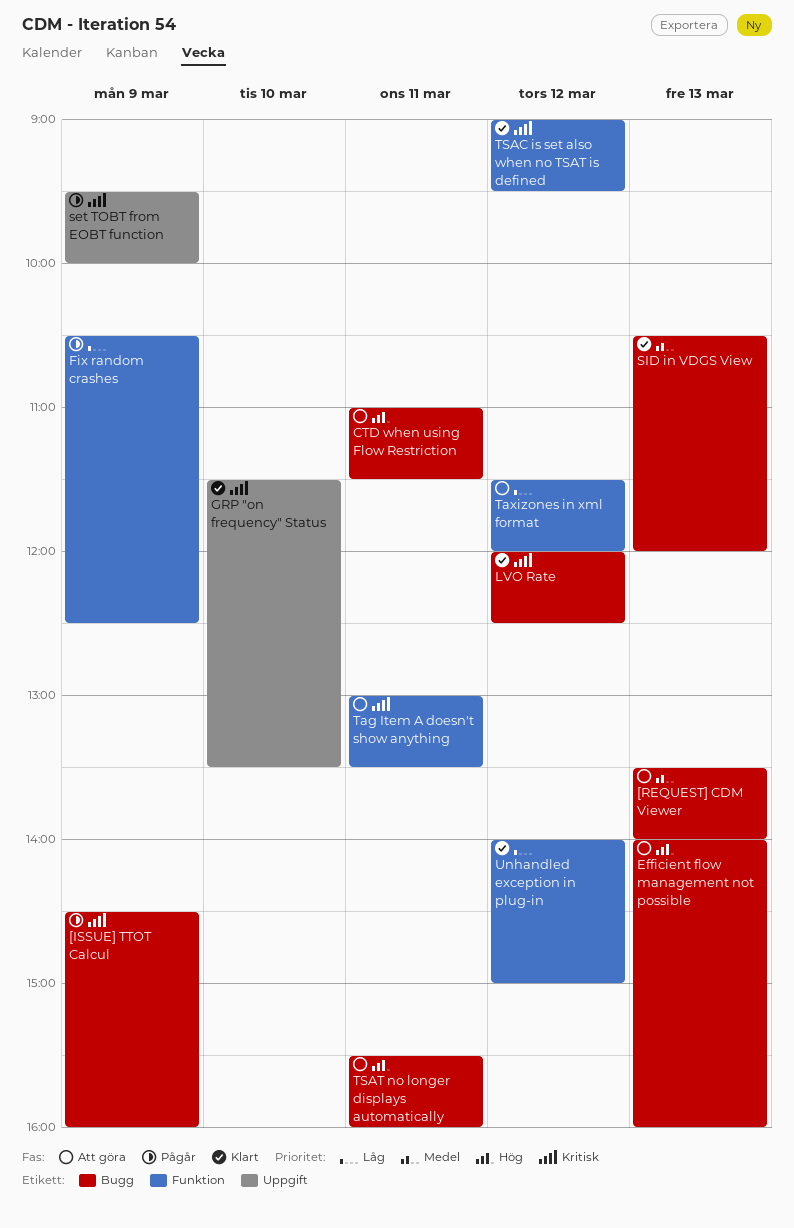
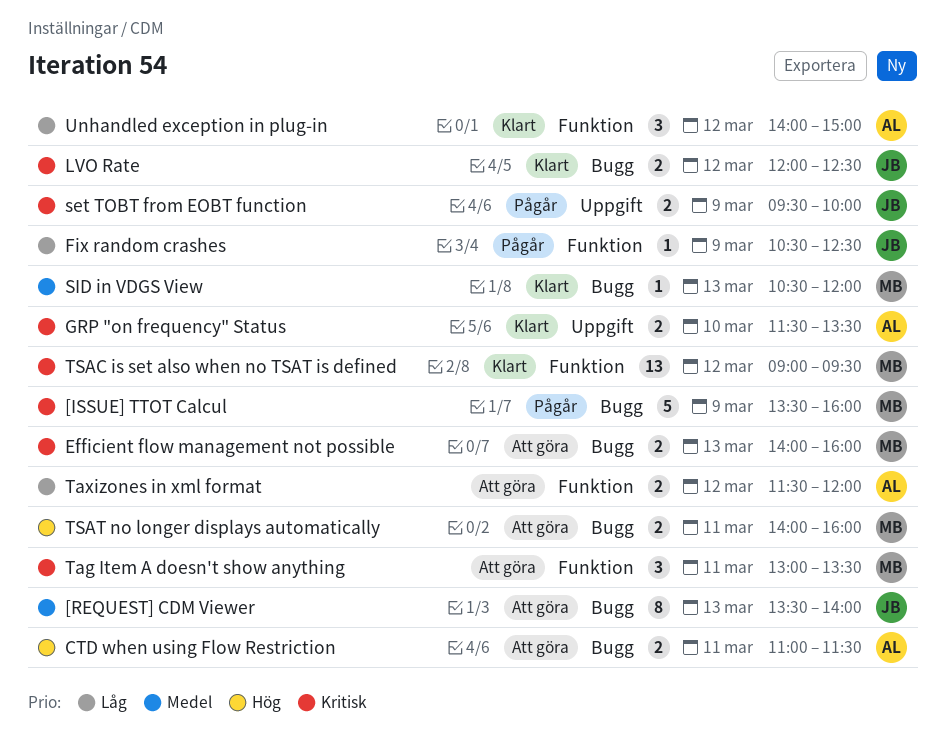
[ISSUE] TTOT Calcul, begins: 14:30 -> 13:30
Efficient flow management not possible, priority: Hög -> Kritisk
TSAT no longer displays automatically, begins: 15:30 -> 14:00

